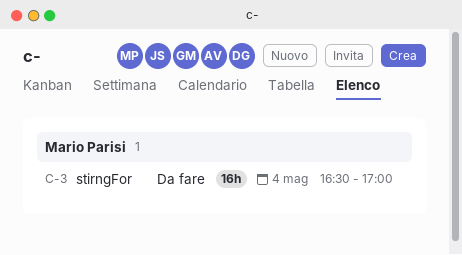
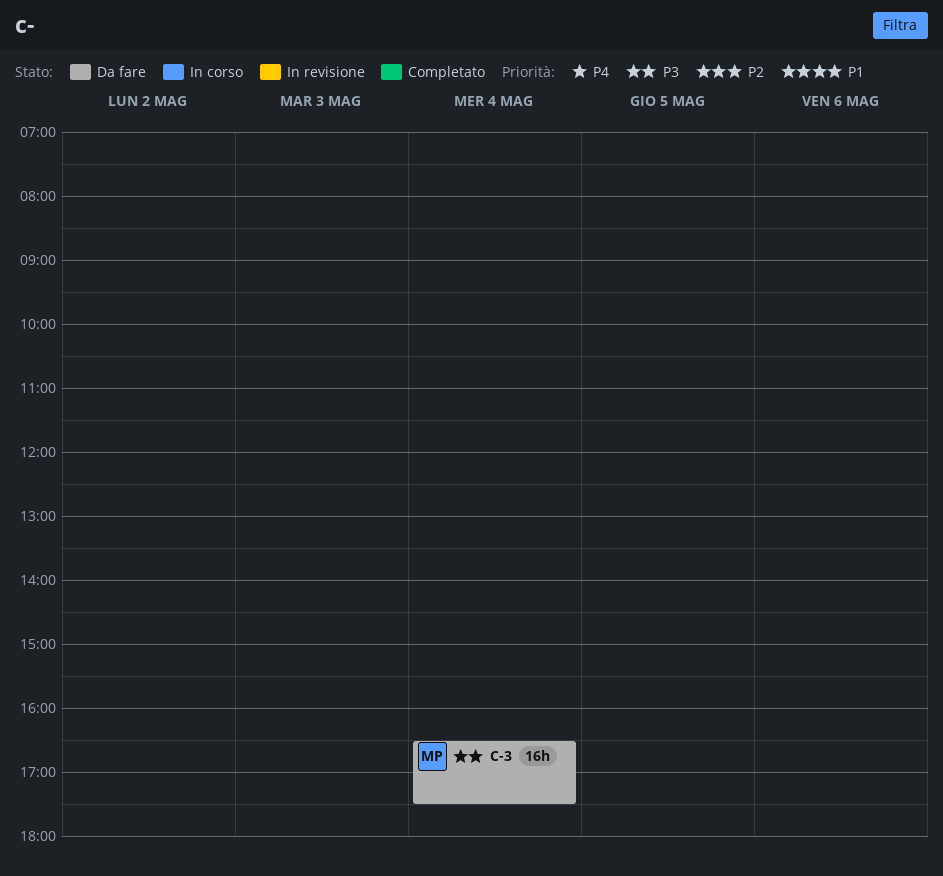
C-3, ends: 17:00 -> 17:30

